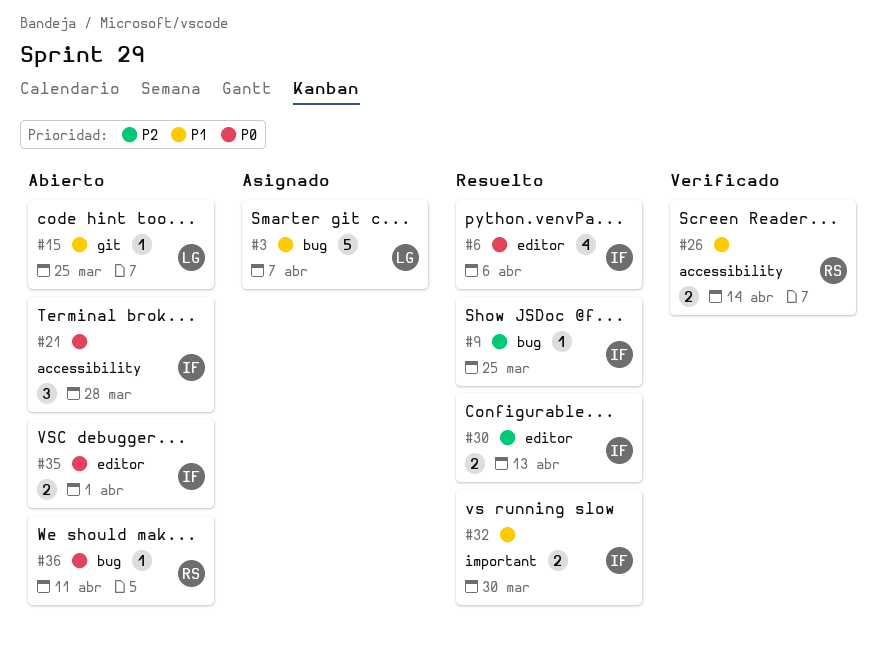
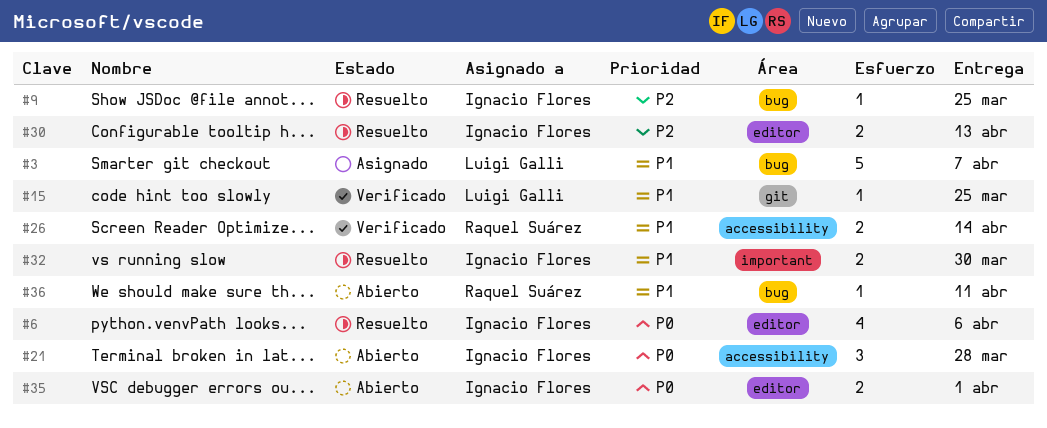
#15, status: Abierto -> Verificado
#36, priority: P0 -> P1

